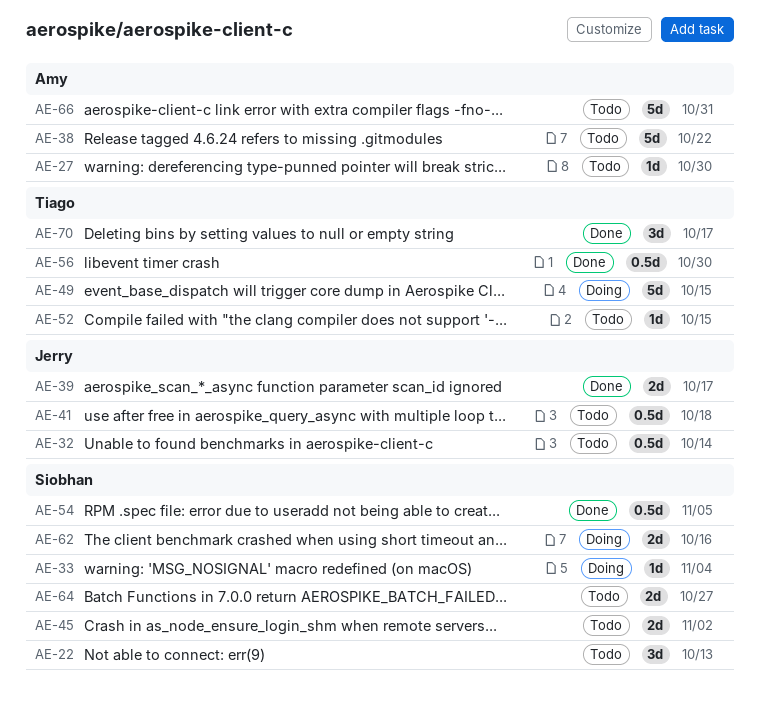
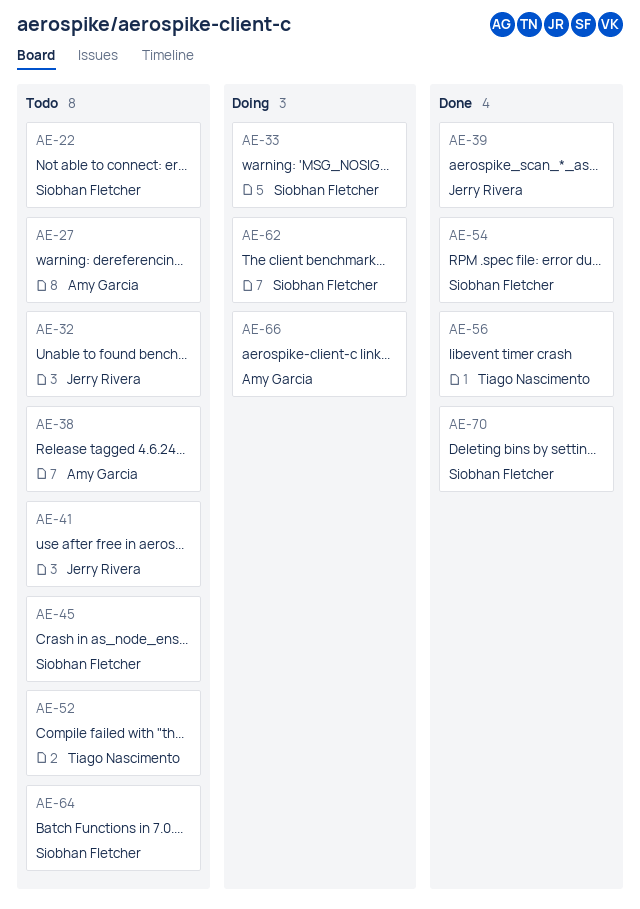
AE-49: present -> none
AE-66, status: Todo -> Doing
AE-70, owner: Tiago Nascimento -> Siobhan Fletcher

